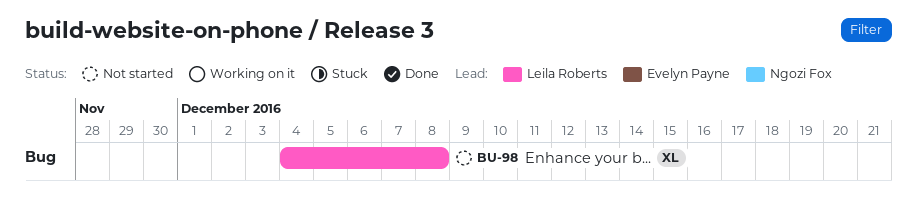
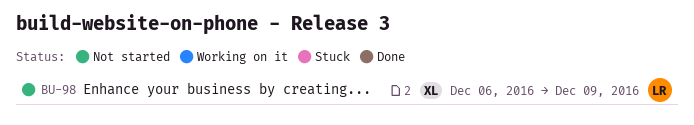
BU-98, start: Dec 4 -> Dec 6
BU-98, due: Dec 8 -> Dec 9

